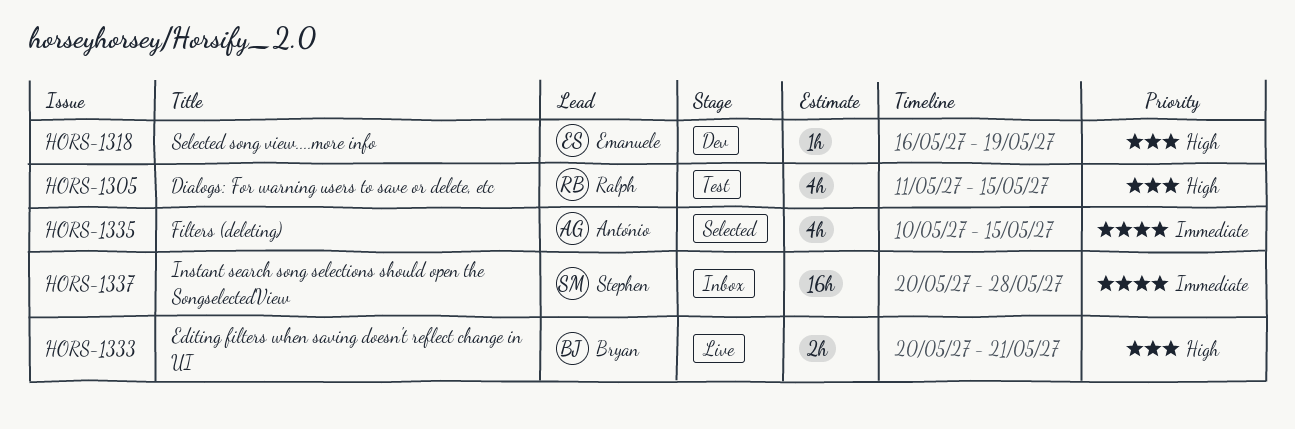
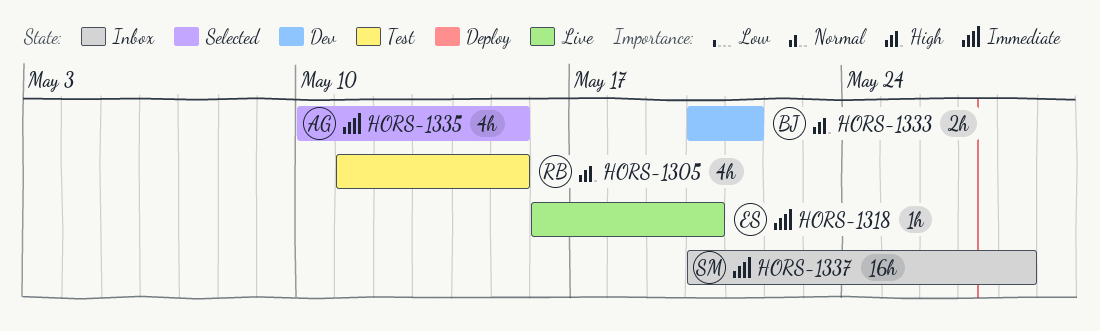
HORS-1318, status: Dev -> Live
HORS-1318, priority: High -> Immediate
HORS-1318, due: May 19 -> May 20
HORS-1333, status: Live -> Dev

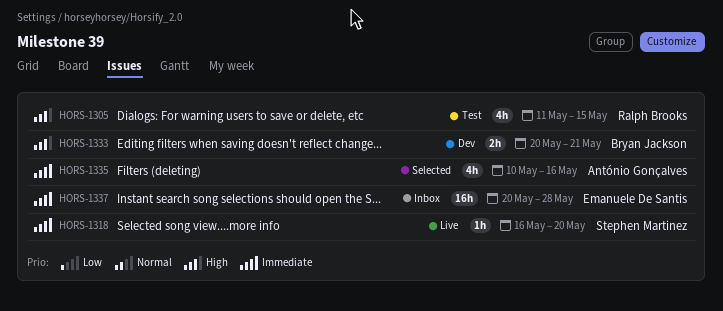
HORS-1318, owner: Emanuele De Santis -> Stephen Martinez
HORS-1335, due: May 15 -> May 16
HORS-1337, owner: Stephen Martinez -> Emanuele De Santis

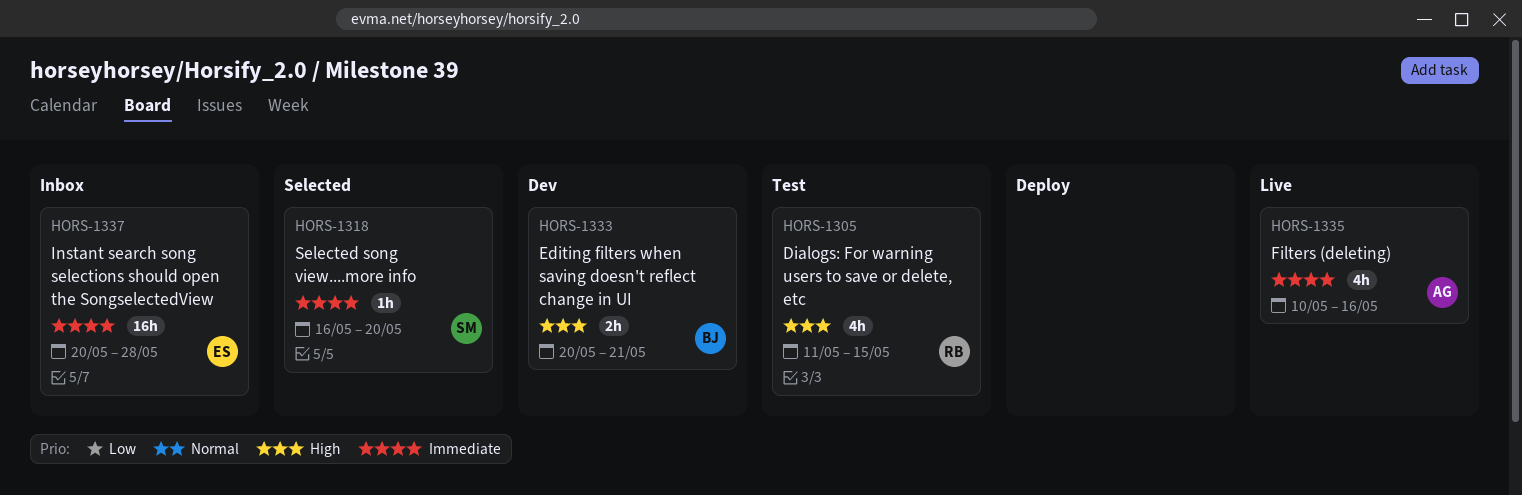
HORS-1318, status: Live -> Selected
HORS-1335, status: Selected -> Live

